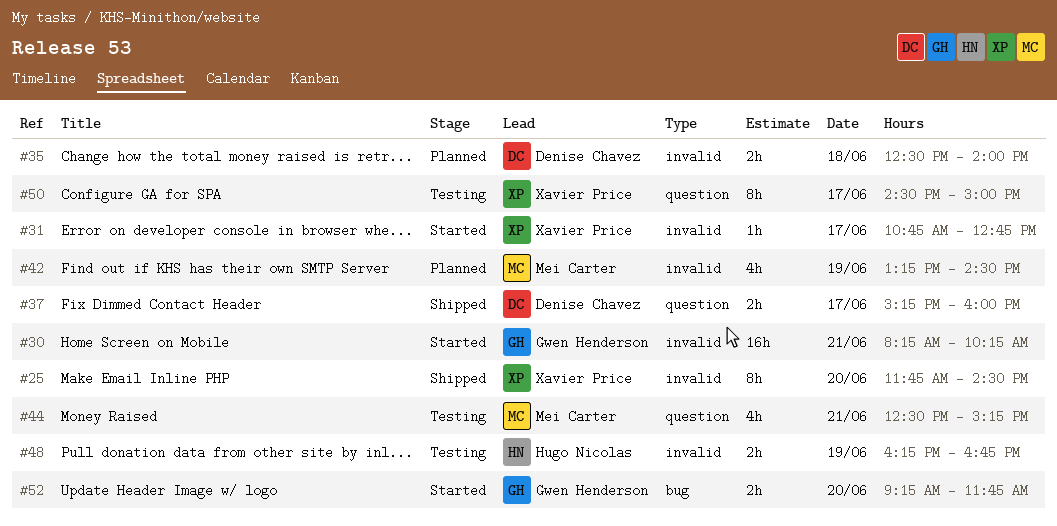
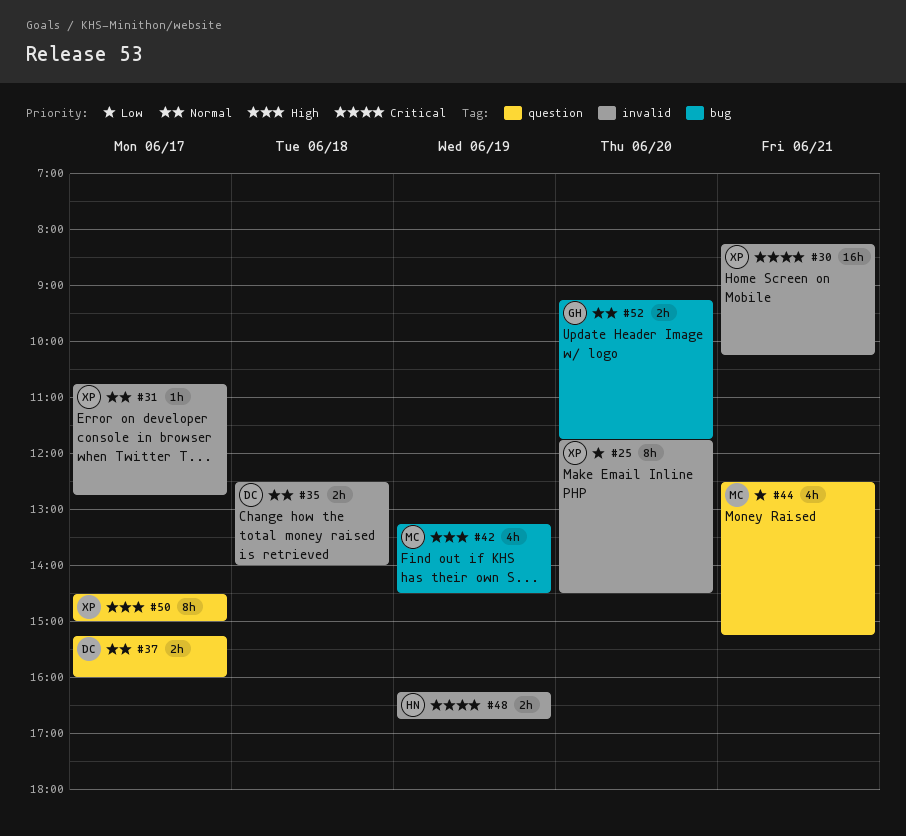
#30, owner: Gwen Henderson -> Xavier Price
#42, label: invalid -> bug

